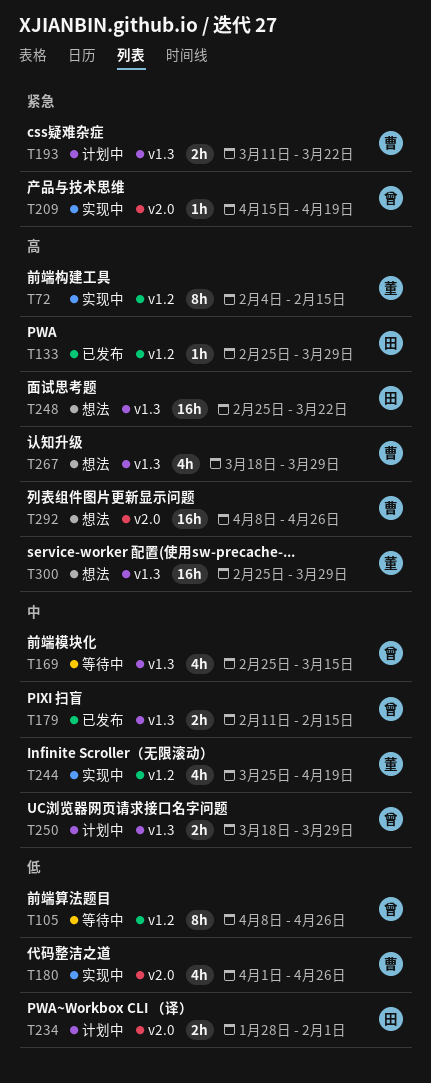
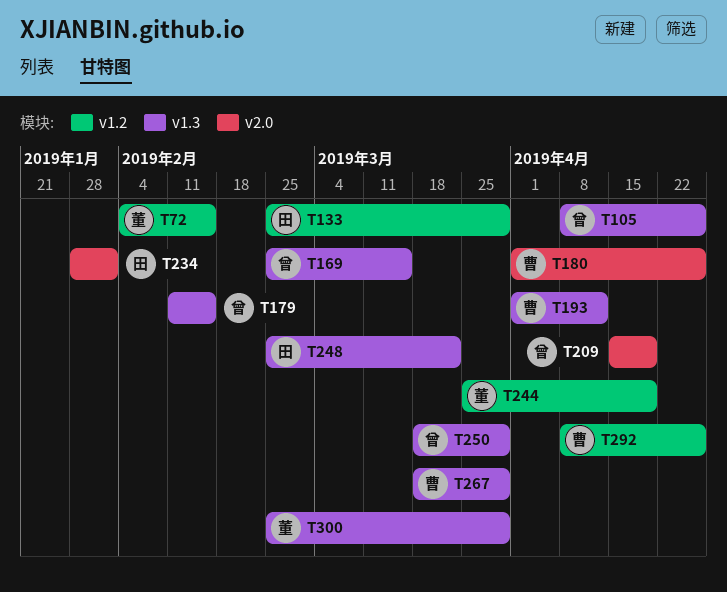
T105, label: v1.2 -> v1.3
T193, start: Mar 11 -> Apr 1
T193, due: Mar 22 -> Apr 12
T292, label: v2.0 -> v1.2

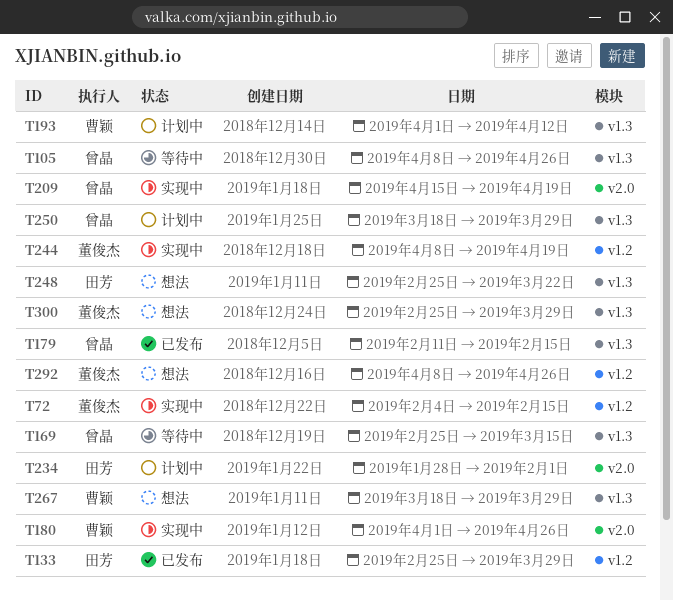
T244, start: Mar 25 -> Apr 8
T292, owner: 曹颖 -> 董俊杰

